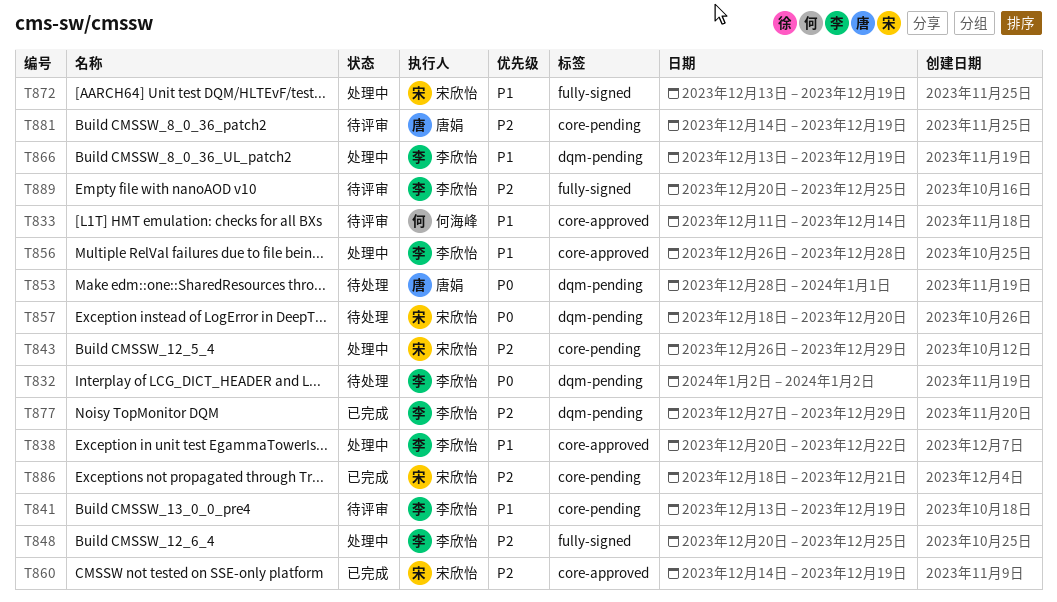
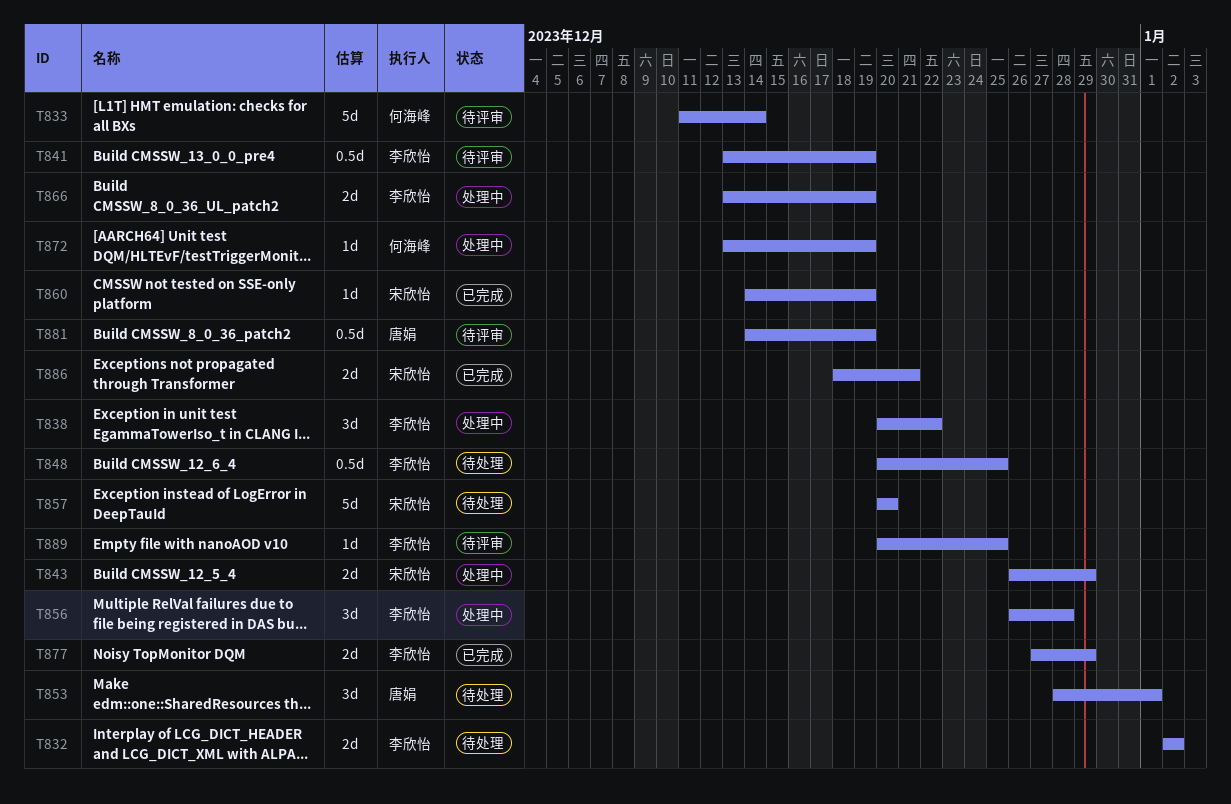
T848, status: 处理中 -> 待处理
T857, start: Dec 18 -> Dec 20
T872, owner: 宋欣怡 -> 何海峰

